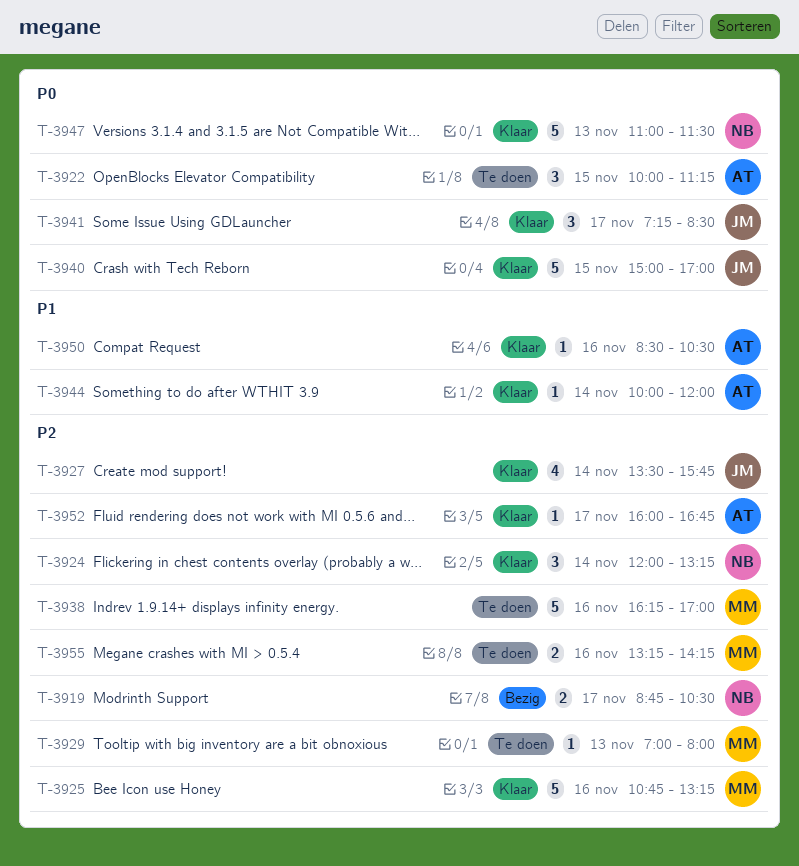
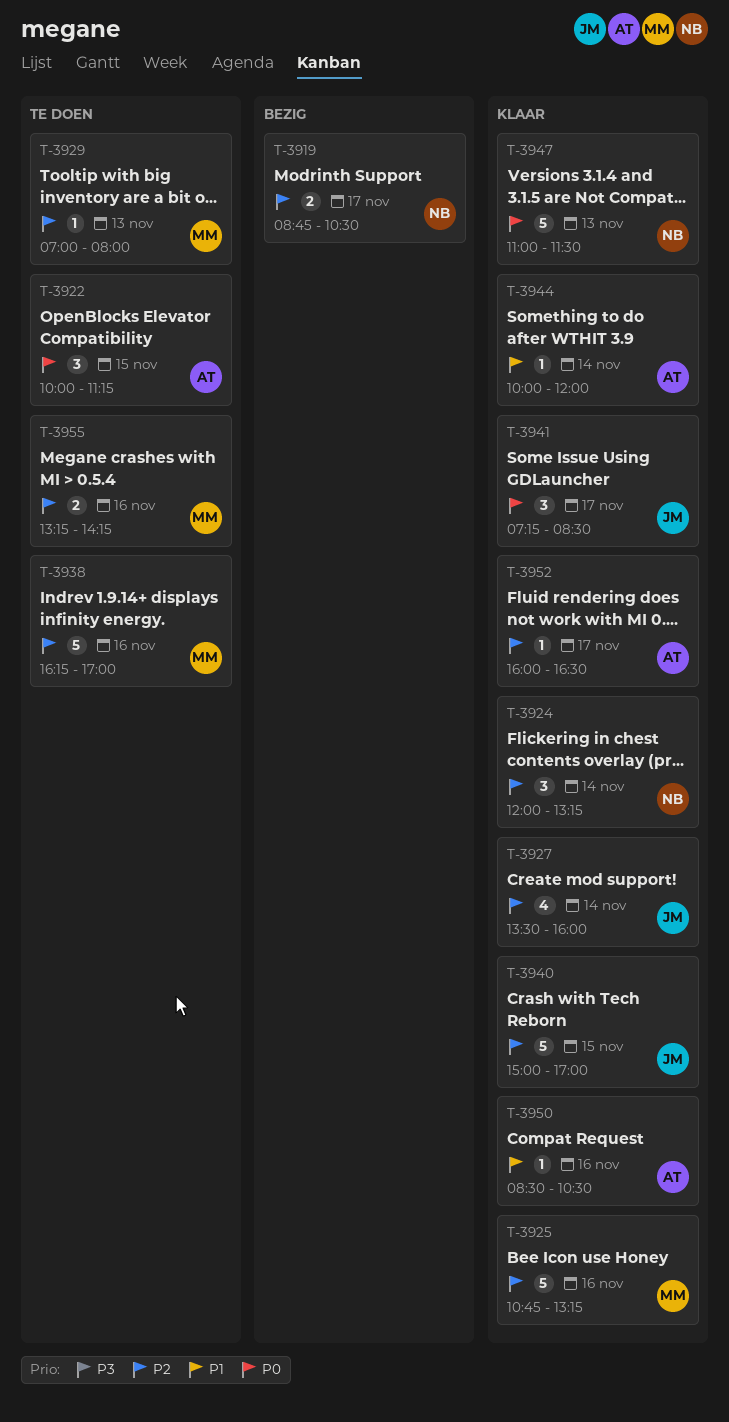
T-3927, ends: 15:45 -> 16:00
T-3940, priority: P0 -> P2
T-3952, ends: 16:45 -> 16:30

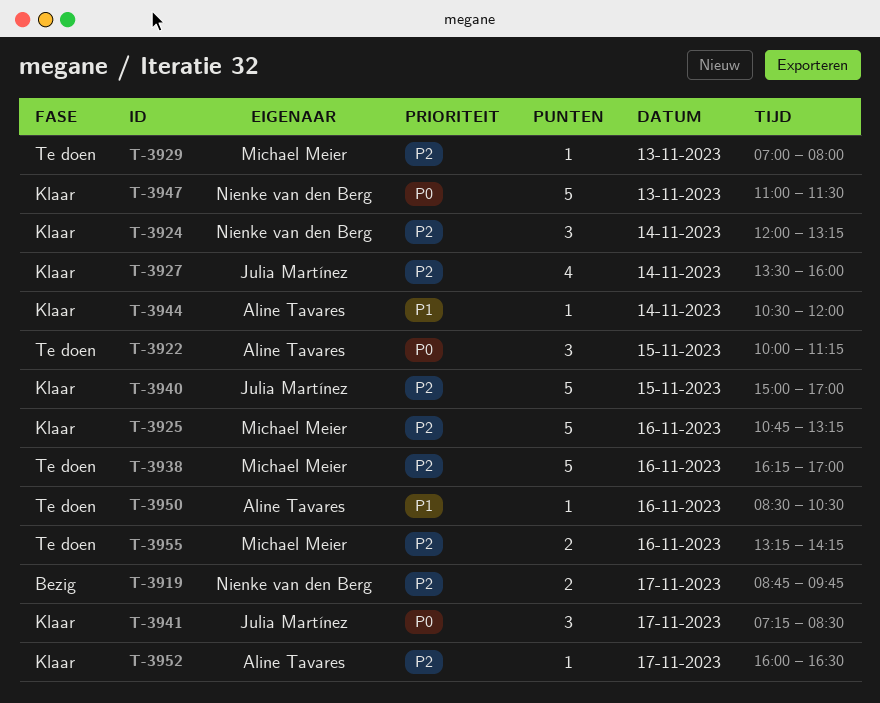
T-3919, ends: 10:30 -> 09:45
T-3944, begins: 10:00 -> 10:30
T-3950, status: Klaar -> Te doen

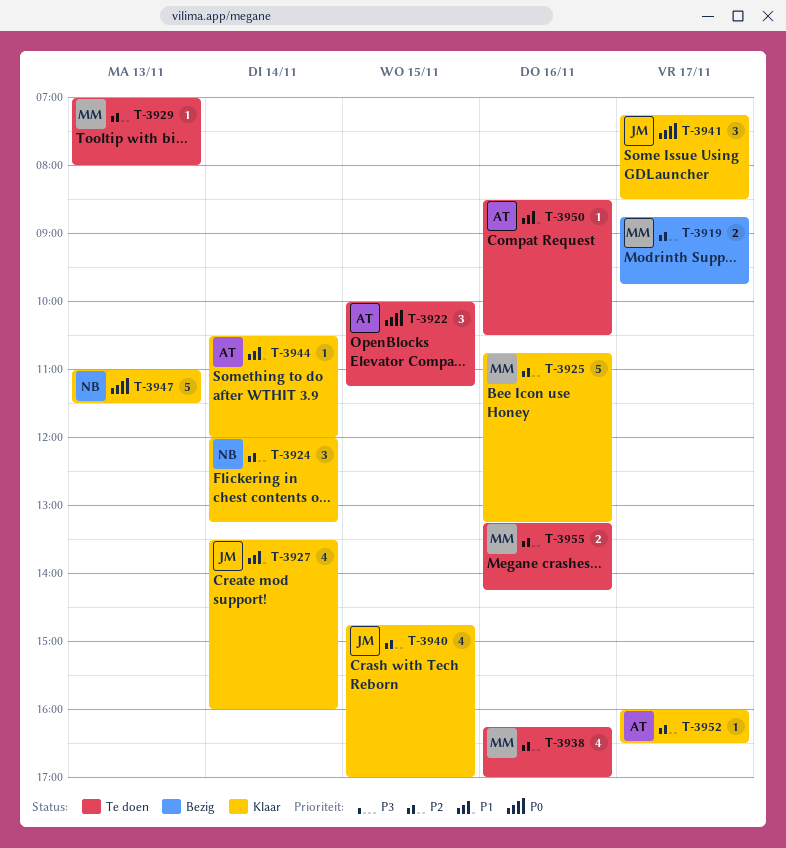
T-3919, owner: Nienke van den Berg -> Michael Meier
T-3927, priority: P2 -> P1
T-3938, estimate: 5 -> 4
T-3940, estimate: 5 -> 4
T-3940, begins: 15:00 -> 14:45

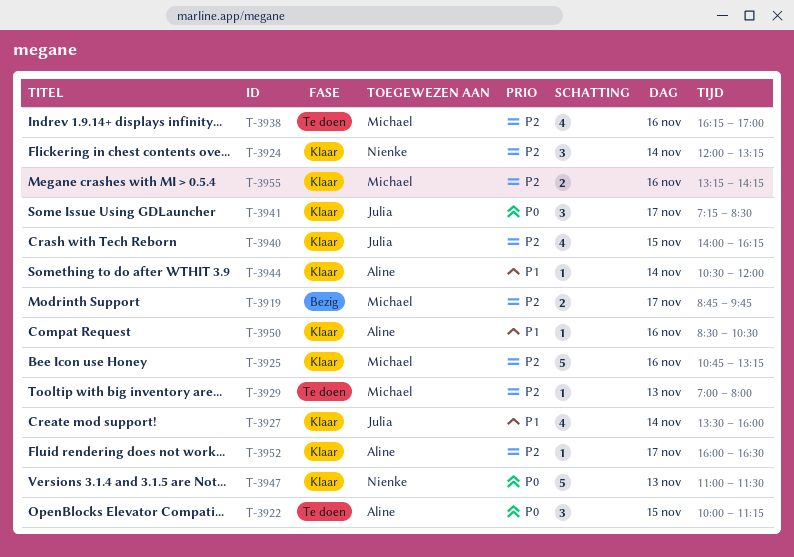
T-3940, begins: 14:45 -> 14:00
T-3940, ends: 17:00 -> 16:15
T-3950, status: Te doen -> Klaar
T-3955, status: Te doen -> Klaar

